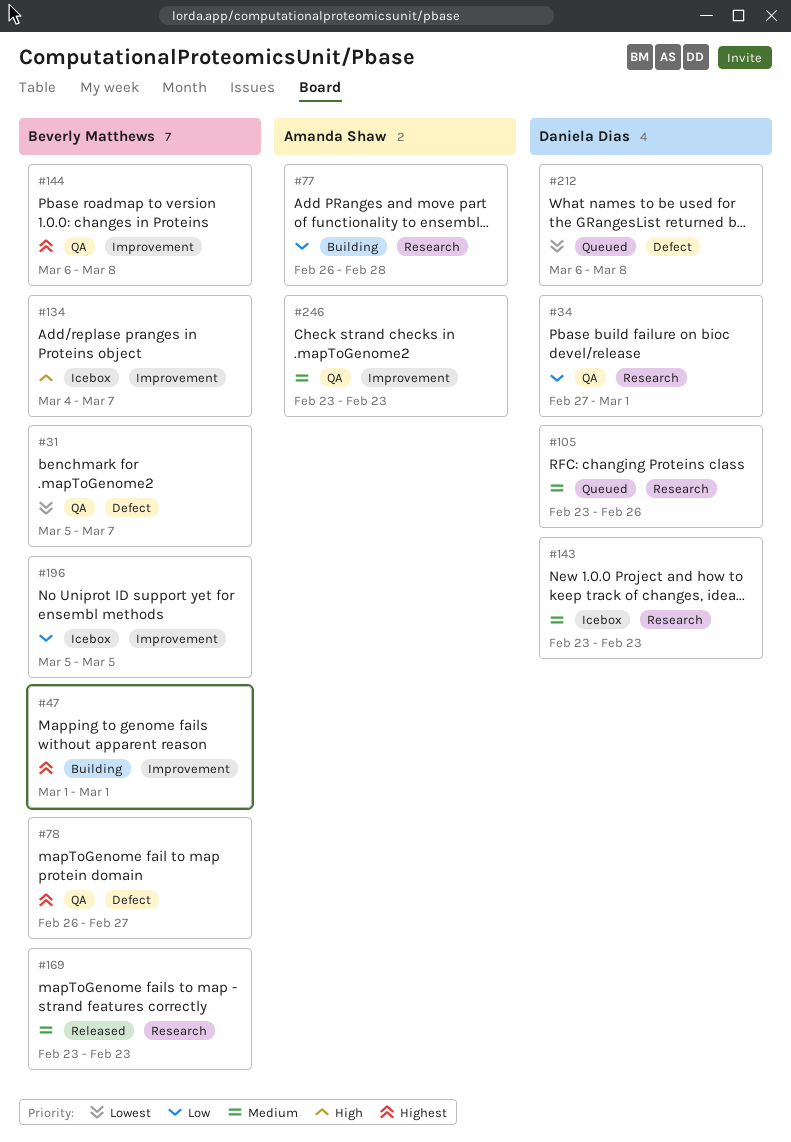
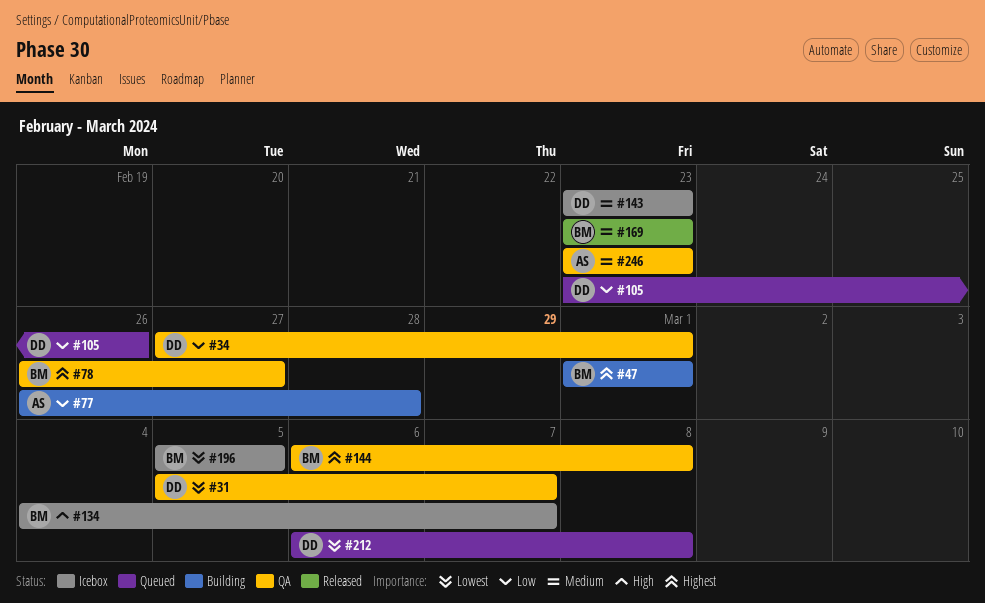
#31, owner: Beverly Matthews -> Daniela Dias
#105, priority: Medium -> Low
#196, priority: Low -> Lowest

